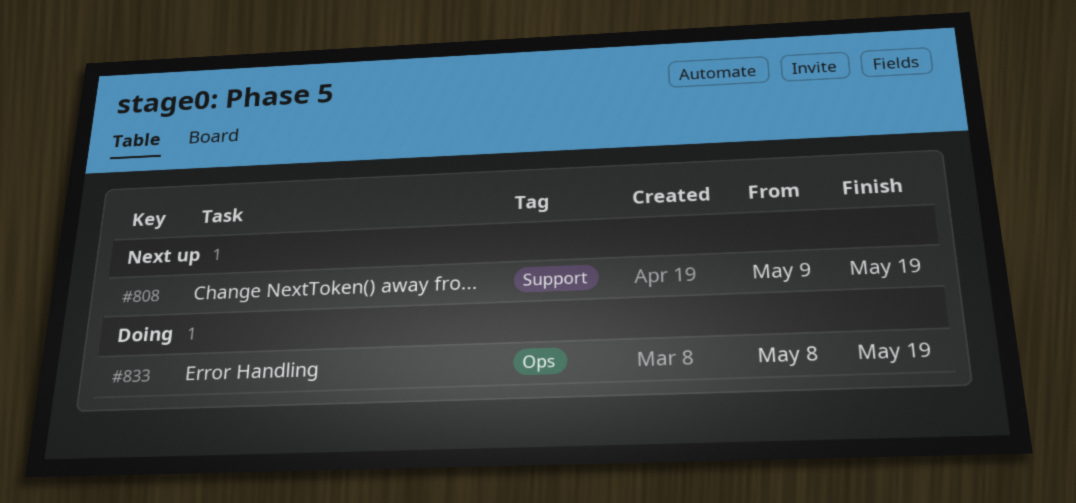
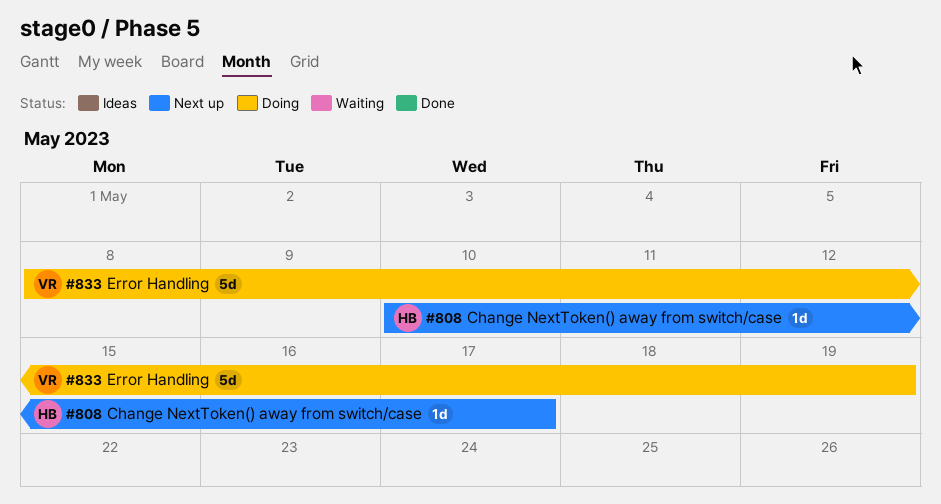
#808, start: May 9 -> May 10
#808, due: May 19 -> May 17

